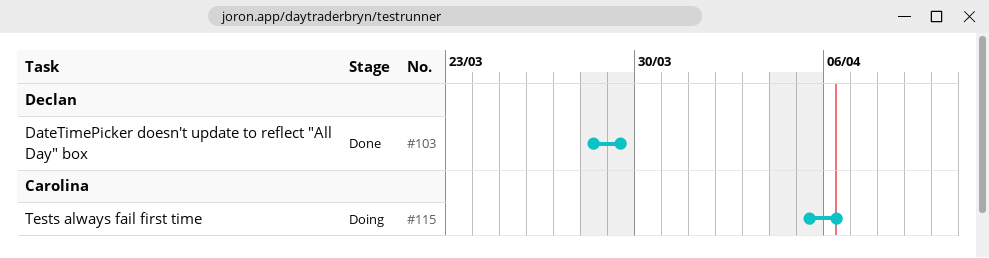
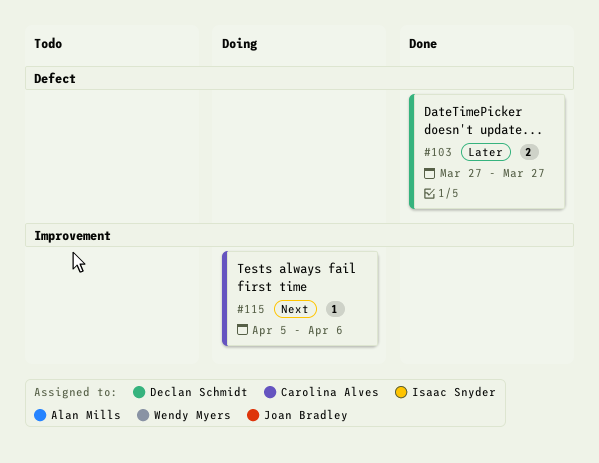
#103, start: Mar 28 -> Mar 27
#103, due: Mar 29 -> Mar 27

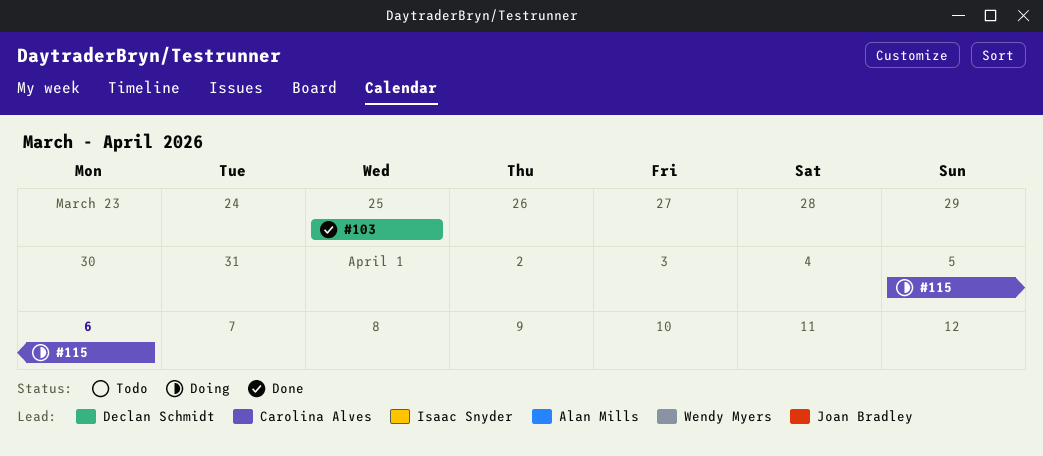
#103, start: Mar 27 -> Mar 25
#103, due: Mar 27 -> Mar 25

